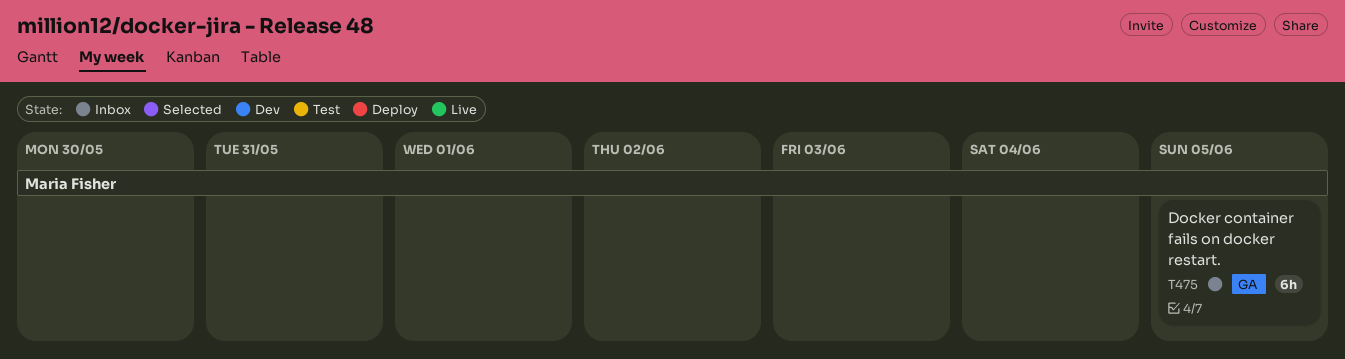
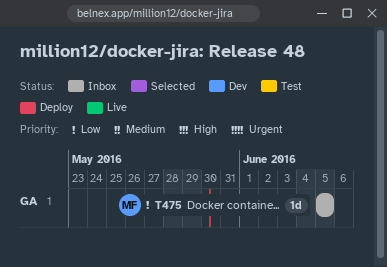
T475, estimate: 6h -> 1d

